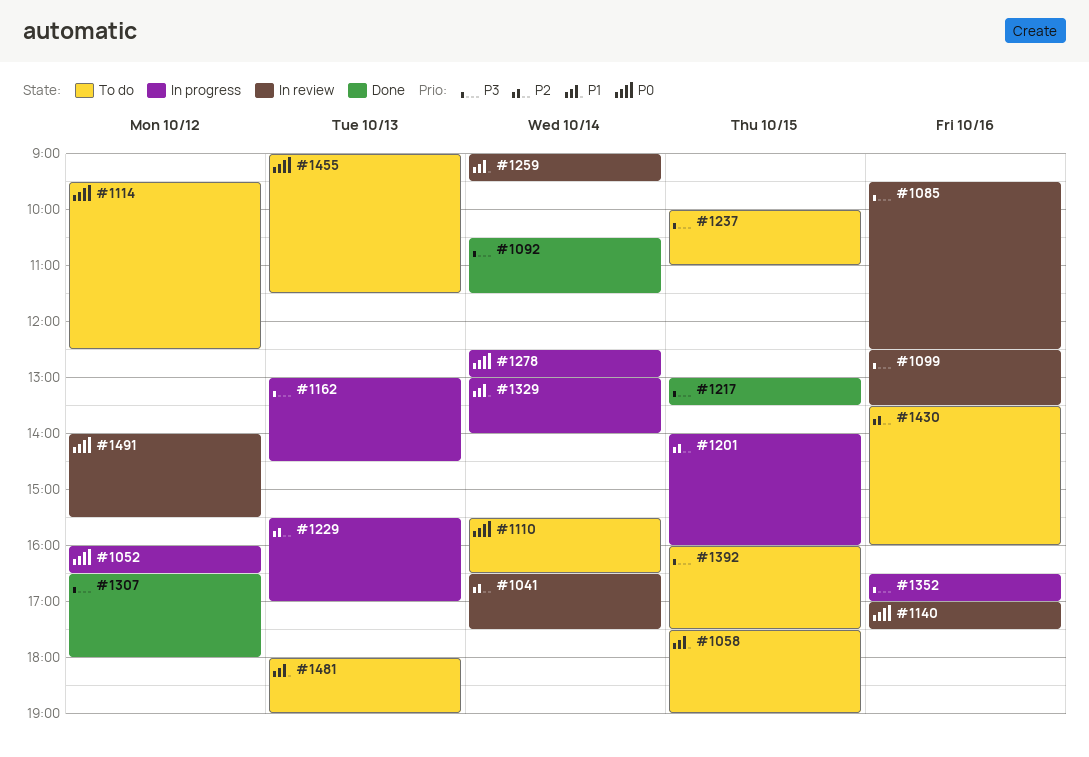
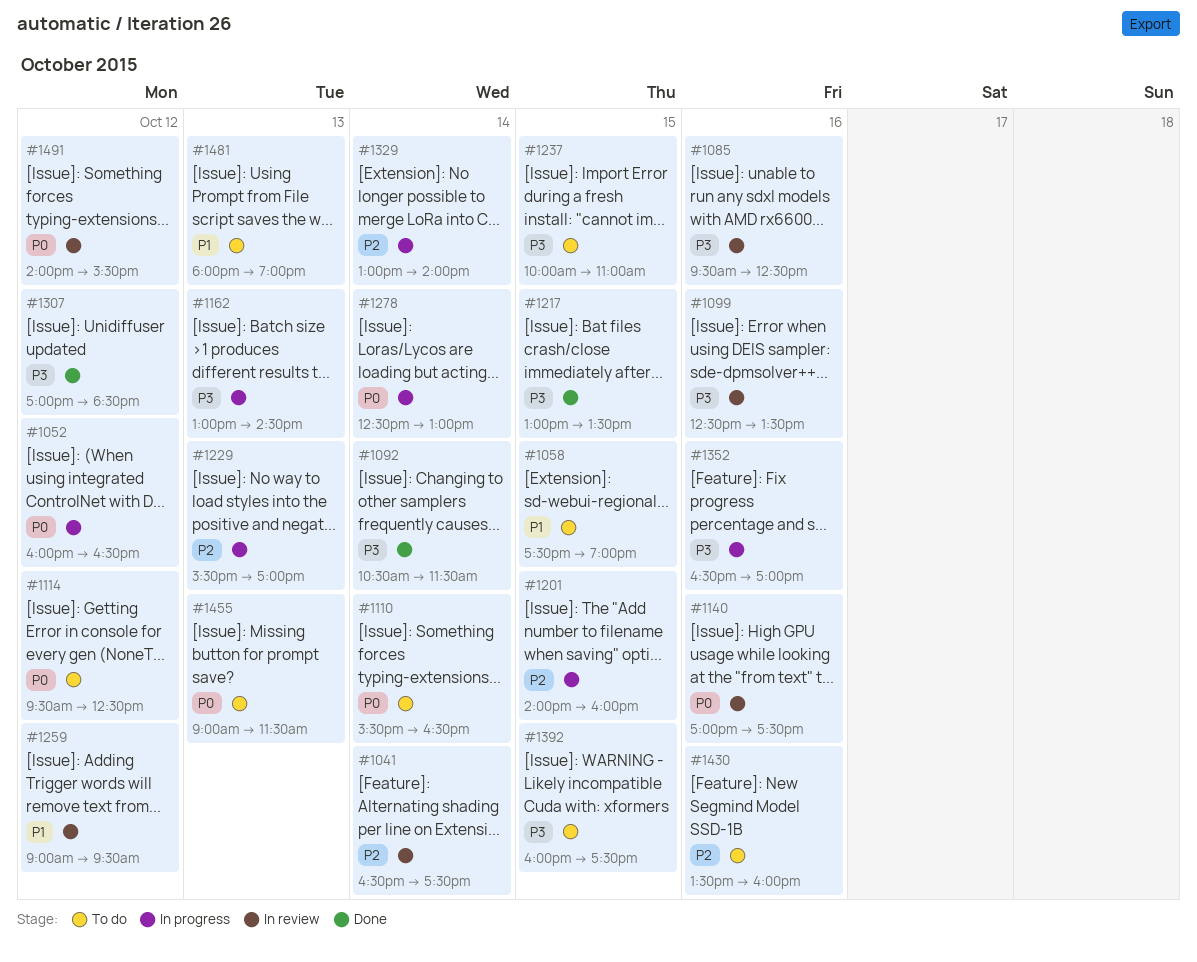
#1259, day: Oct 14 -> Oct 12
#1307, begins: 16:30 -> 17:00
#1307, ends: 18:00 -> 18:30
#1329, priority: P1 -> P2

